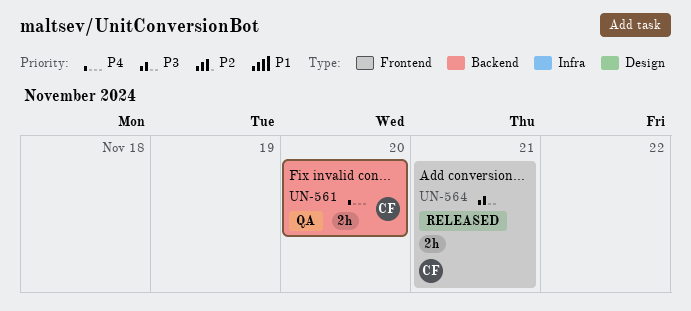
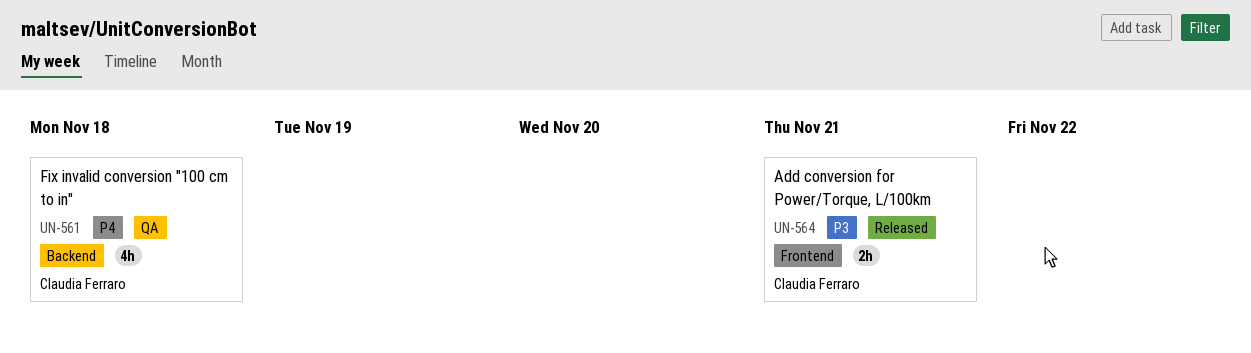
UN-561, estimate: 2h -> 4h
UN-561, due: Nov 20 -> Nov 18

